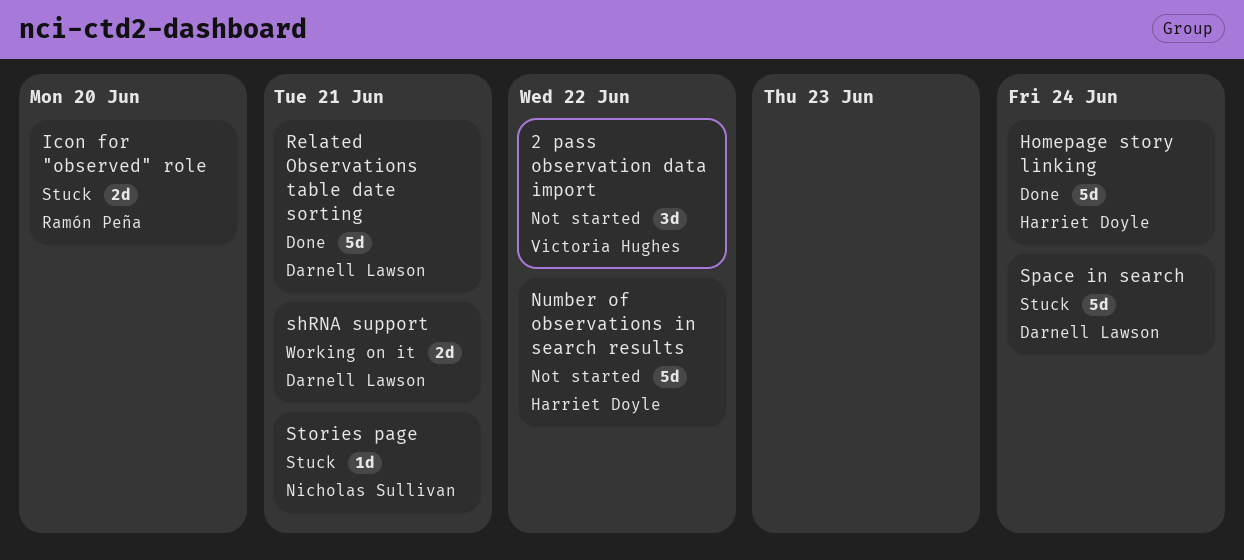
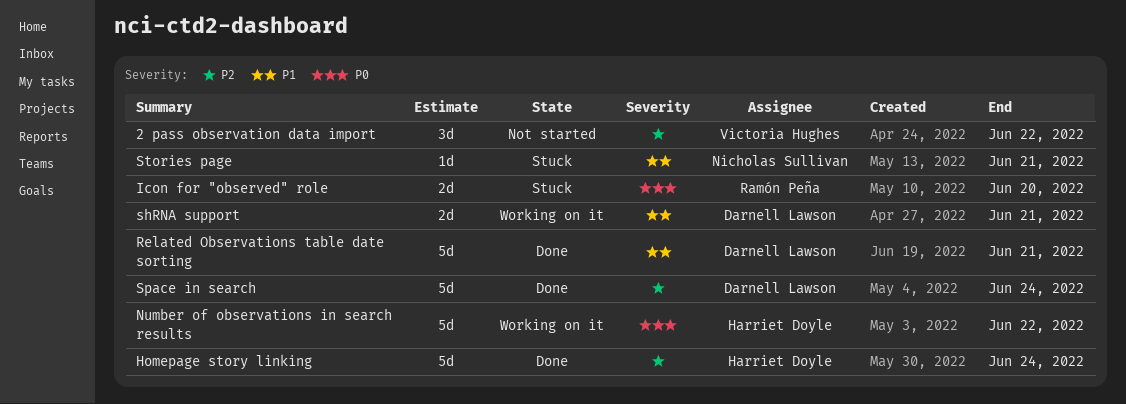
Number of observations in search results, status: Not started -> Working on it
Space in search, status: Stuck -> Done

